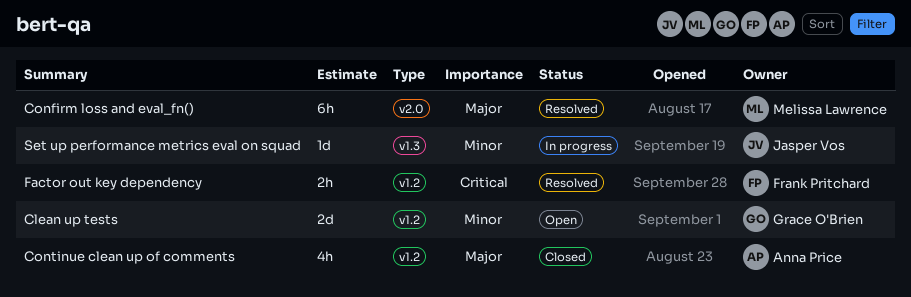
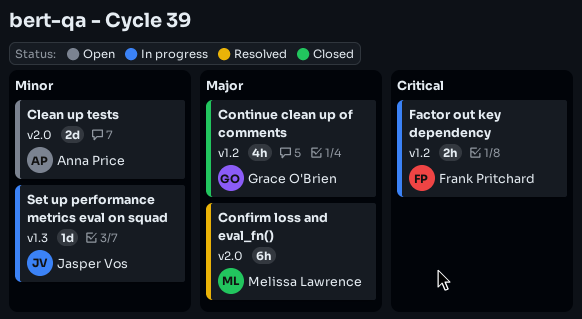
Clean up tests, owner: Grace O'Brien -> Anna Price
Clean up tests, label: v1.2 -> v2.0
Continue clean up of comments, owner: Anna Price -> Grace O'Brien
Factor out key dependency, status: Resolved -> In progress

